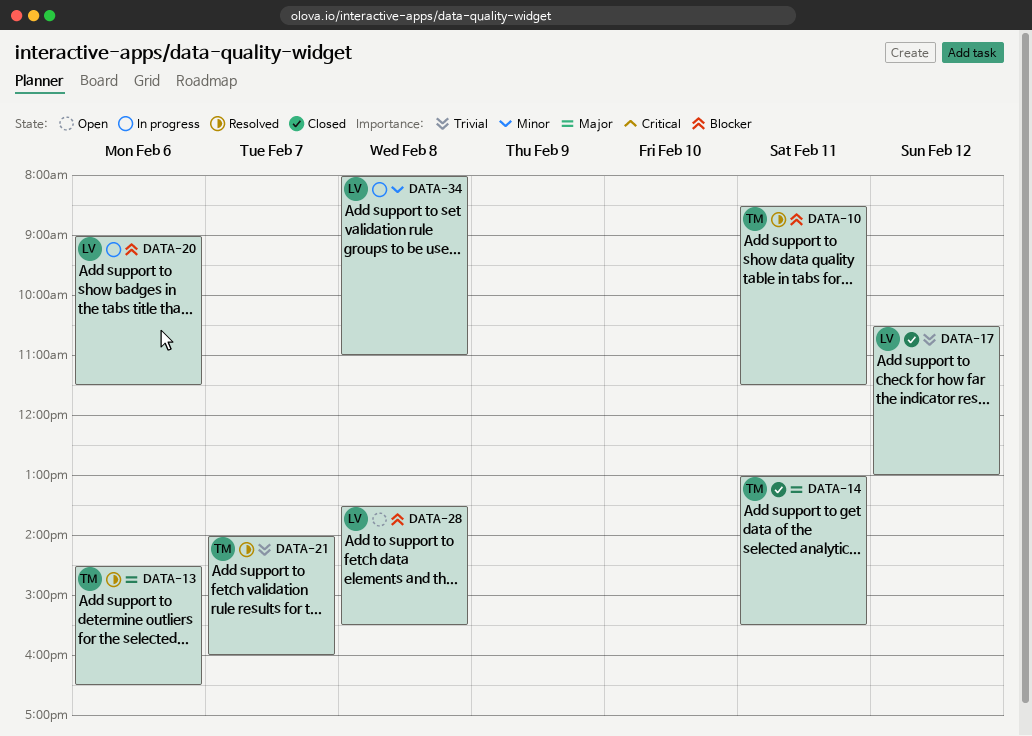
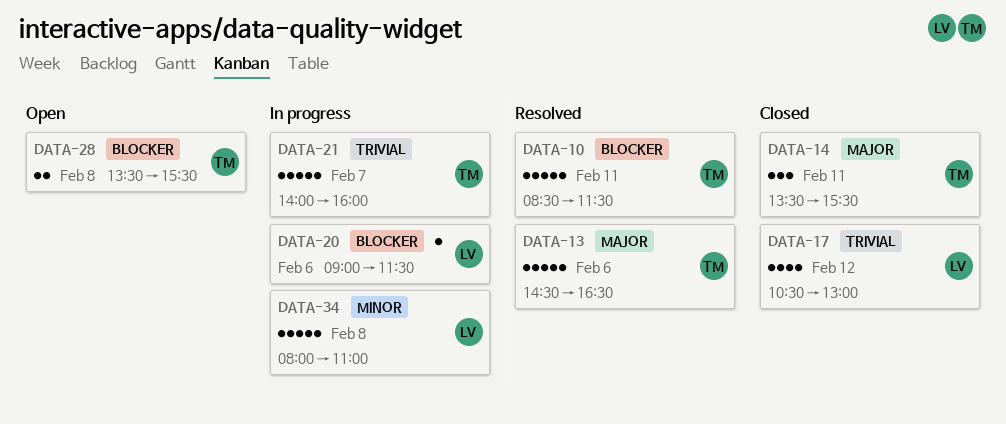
DATA-14, begins: 13:00 -> 13:30
DATA-21, status: Resolved -> In progress
DATA-28, owner: LV -> TM

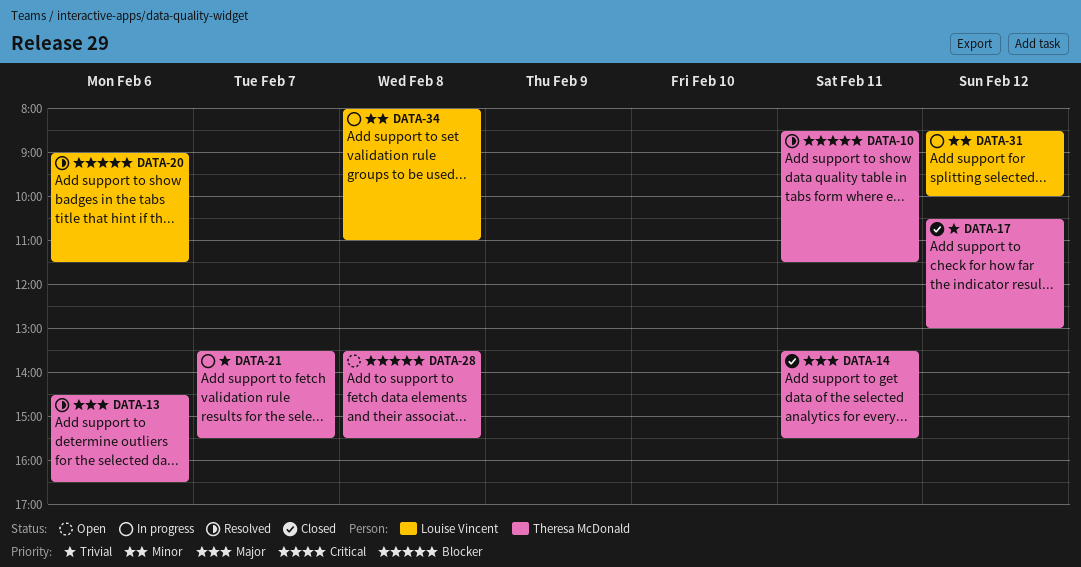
DATA-17, owner: Louise Vincent -> Theresa McDonald
DATA-20, status: In progress -> Resolved
DATA-21, begins: 14:00 -> 13:30
DATA-21, ends: 16:00 -> 15:30
DATA-31: none -> present

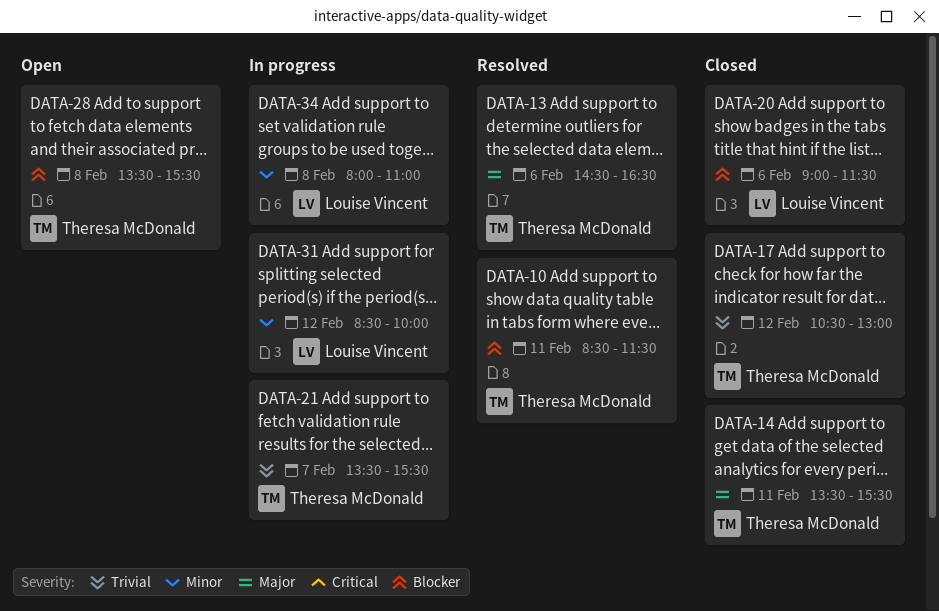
DATA-20, status: Resolved -> Closed

